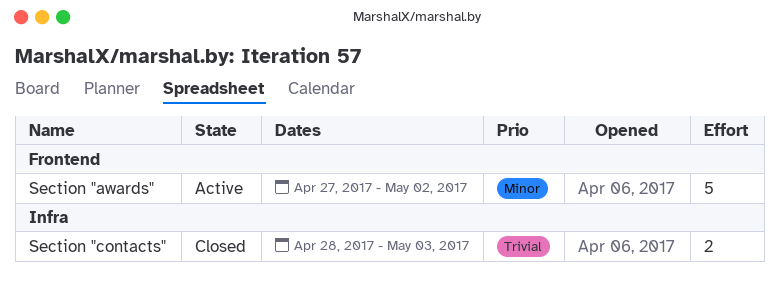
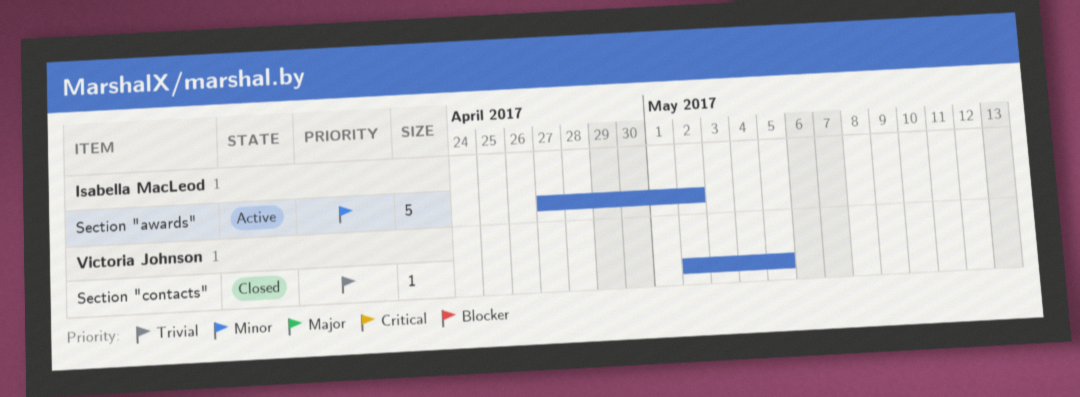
Section "contacts", estimate: 2 -> 1
Section "contacts", start: Apr 28 -> May 2
Section "contacts", due: May 3 -> May 5

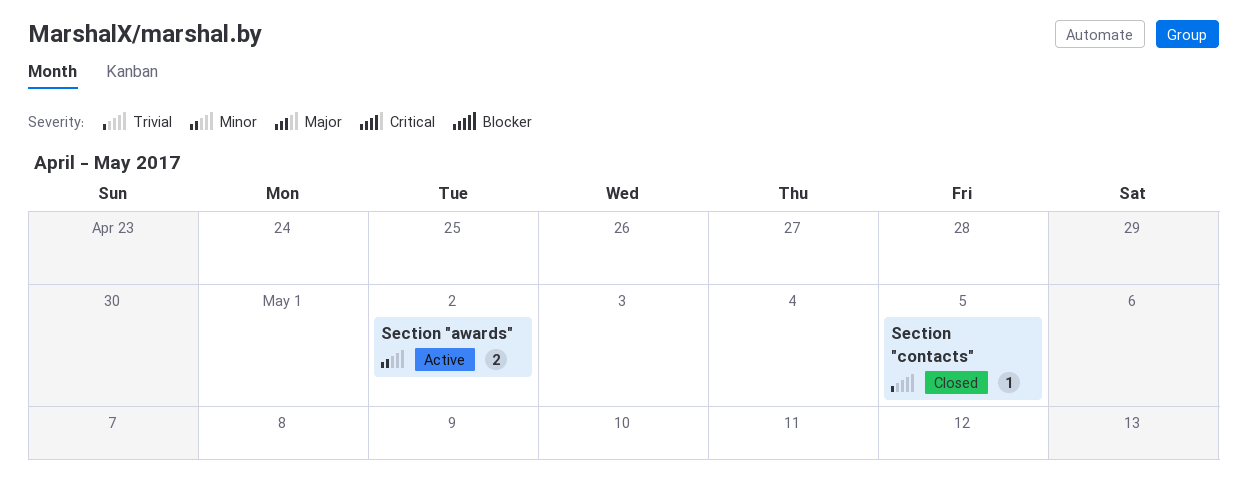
Section "awards", estimate: 5 -> 2

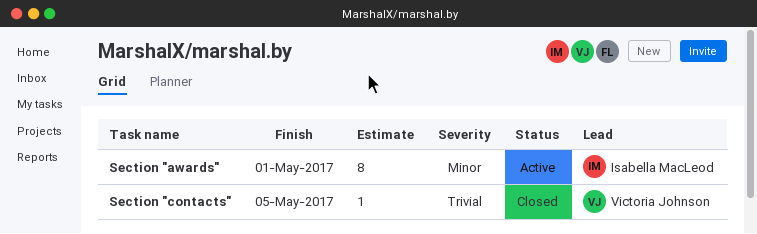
Section "awards", estimate: 2 -> 8
Section "awards", due: May 2 -> May 1

